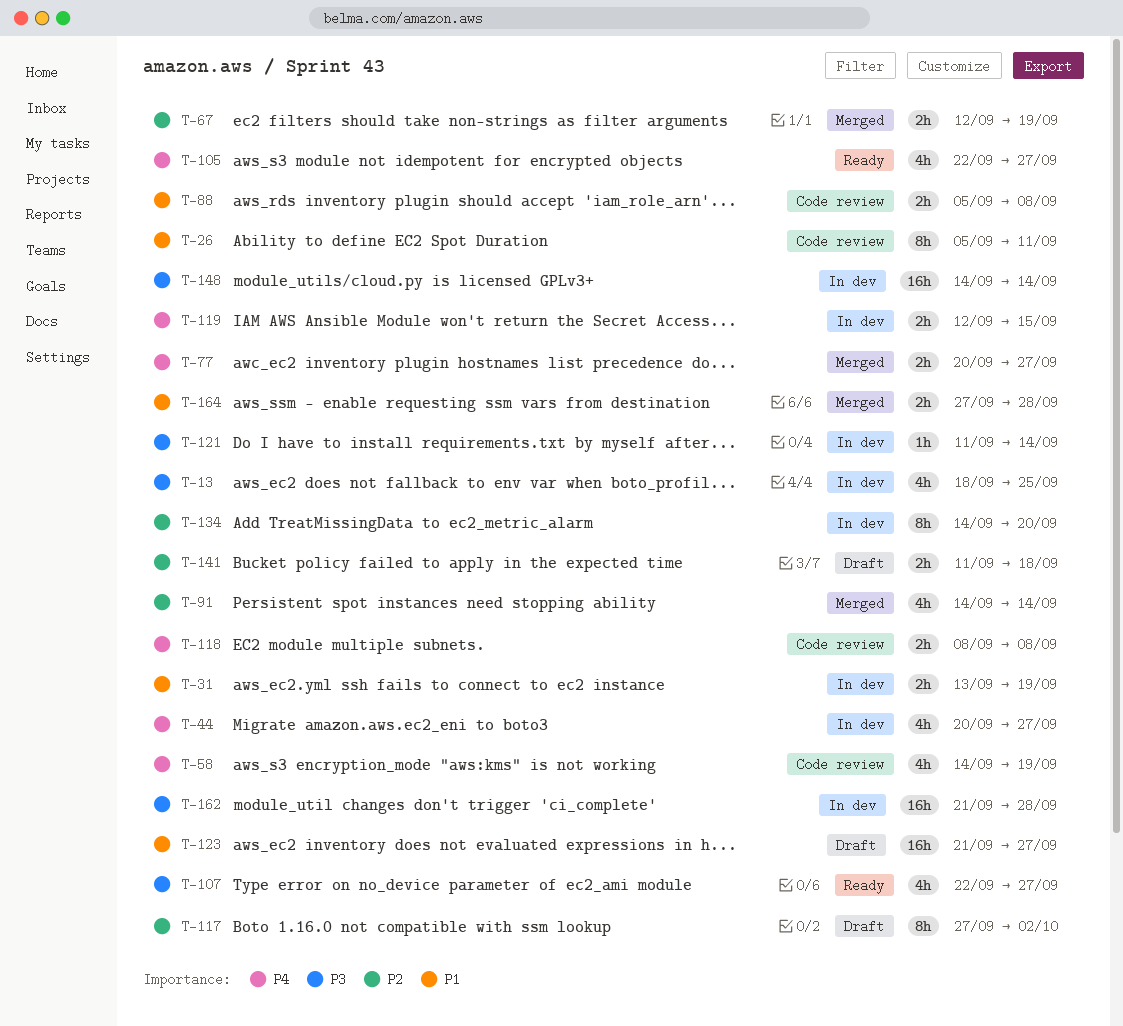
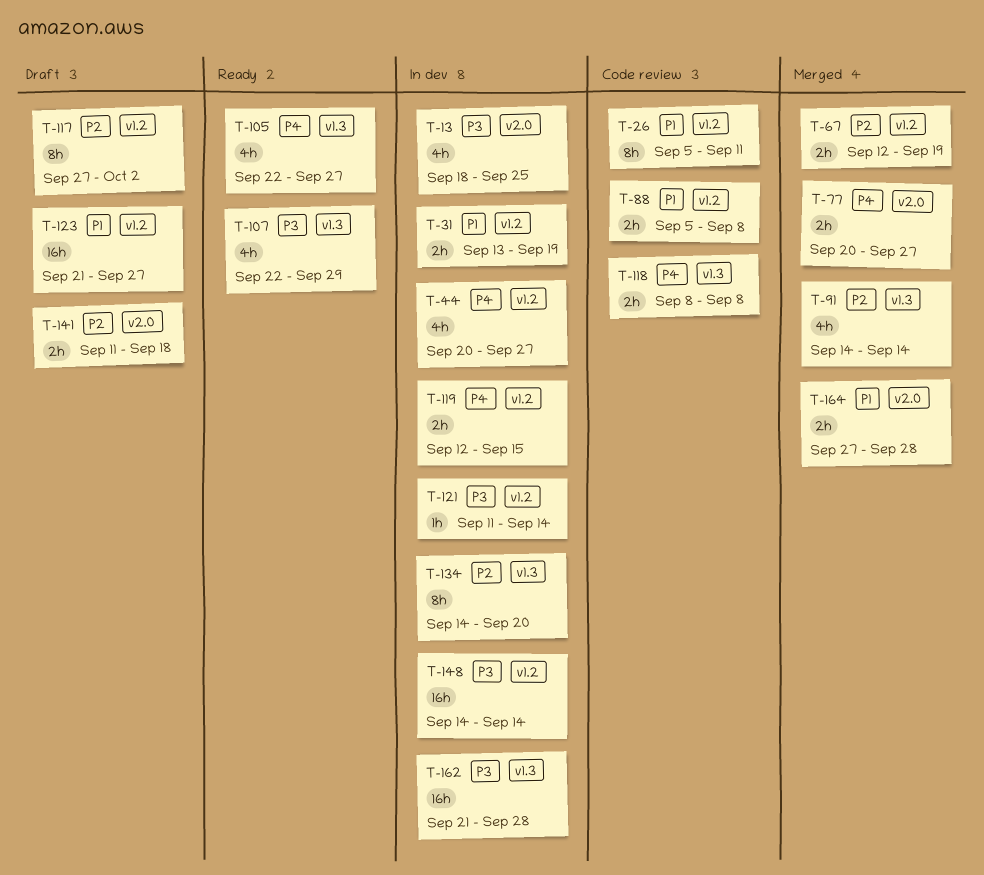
T-58: present -> none
T-107, due: Sep 27 -> Sep 29

